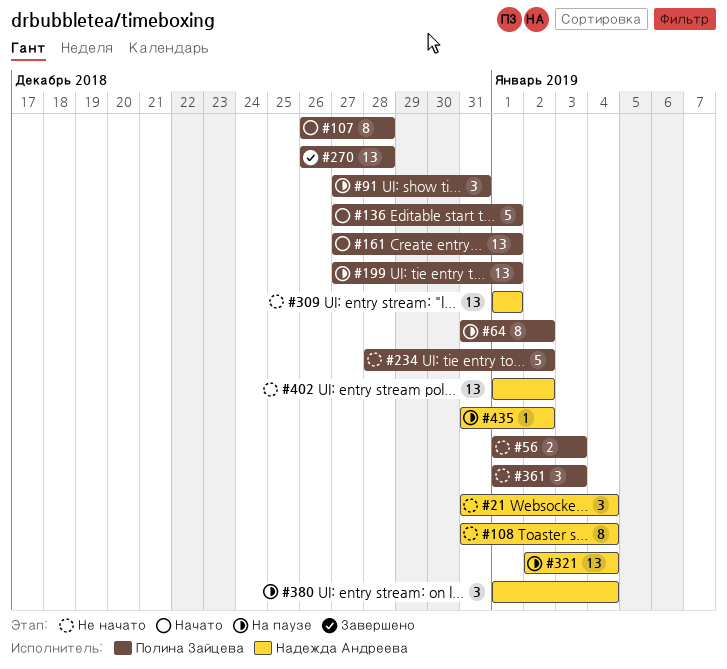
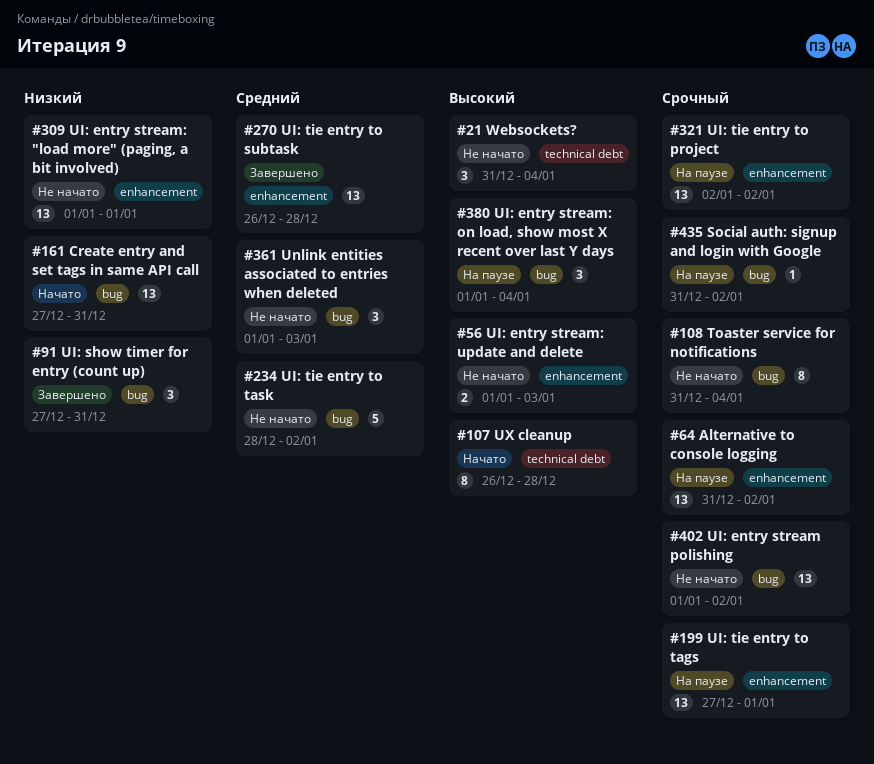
#64, estimate: 8 -> 13
#91, status: На паузе -> Завершено
#136: present -> none
#161, due: Jan 1 -> Dec 31
#321, due: Jan 4 -> Jan 2

